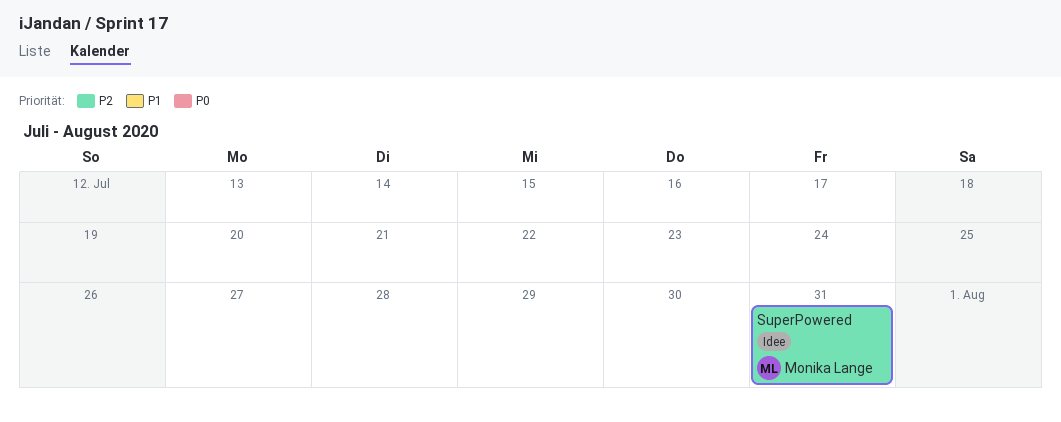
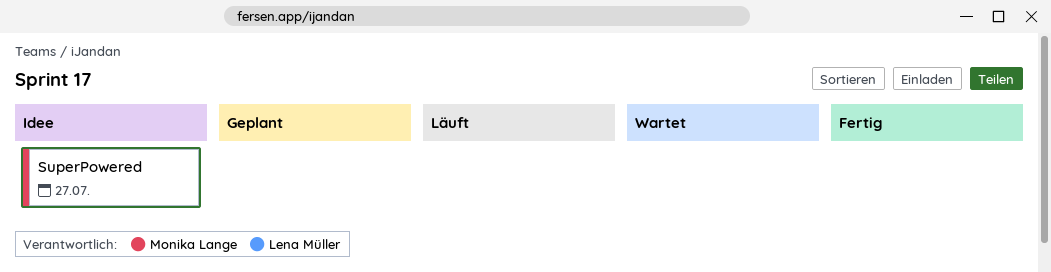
SuperPowered, due: Jul 31 -> Jul 27

